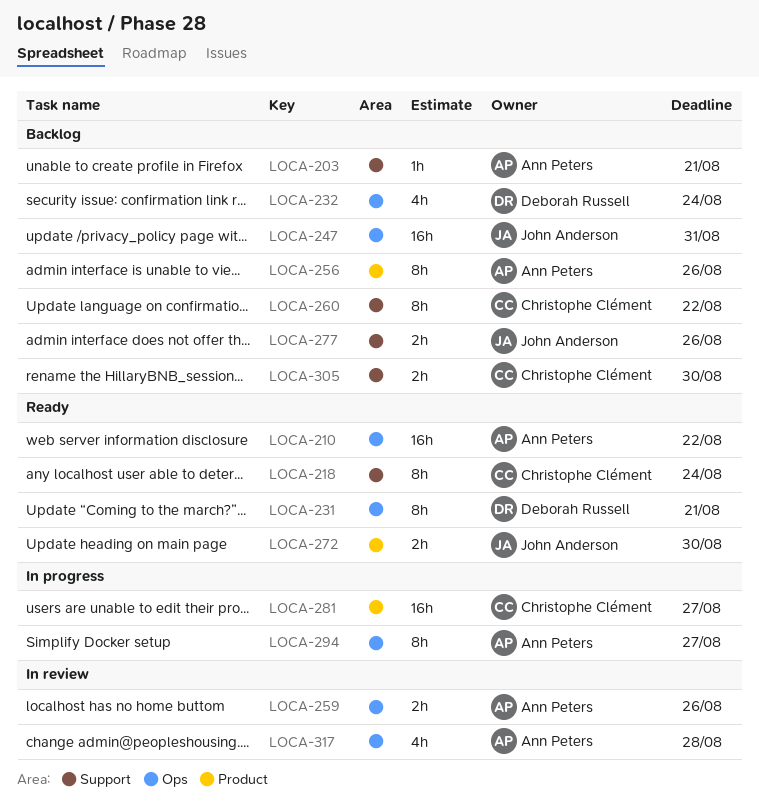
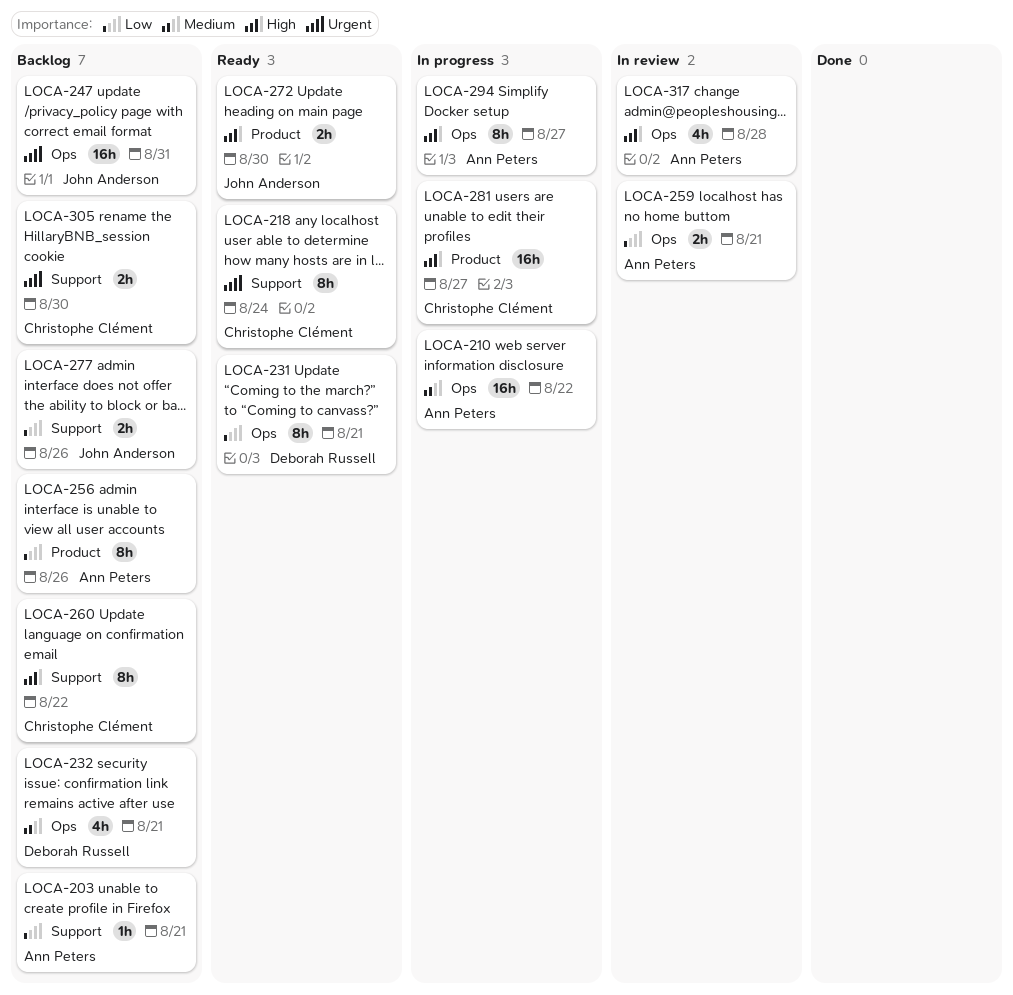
LOCA-210, status: Ready -> In progress
LOCA-232, due: Aug 24 -> Aug 21
LOCA-259, due: Aug 26 -> Aug 21

